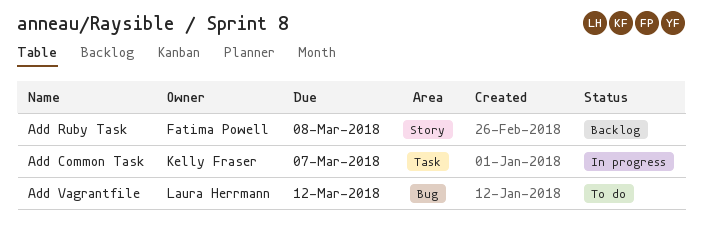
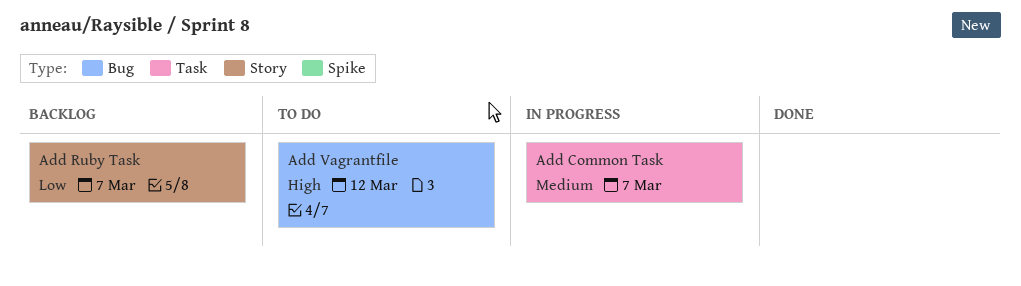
Add Ruby Task, due: Mar 8 -> Mar 7

